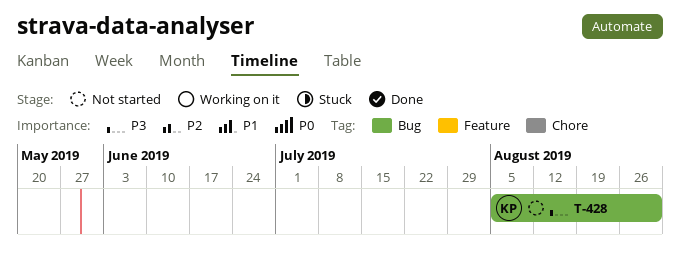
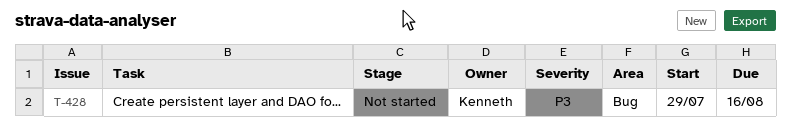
T-428, start: Aug 5 -> Jul 29
T-428, due: Aug 30 -> Aug 16

